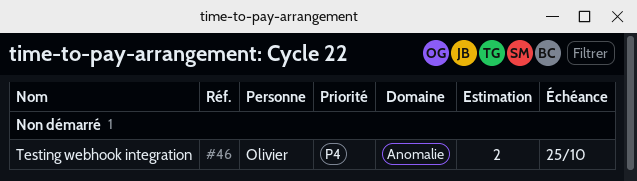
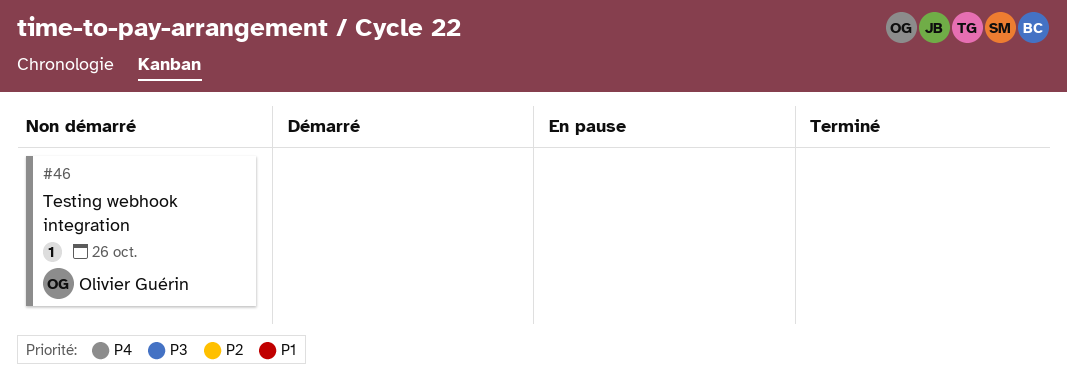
#46, estimate: 2 -> 1
#46, due: Oct 25 -> Oct 26

